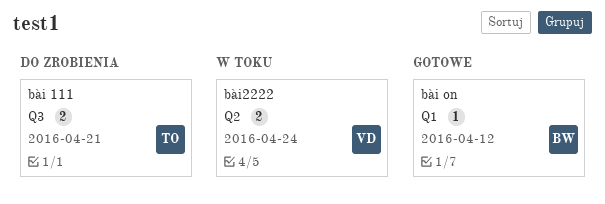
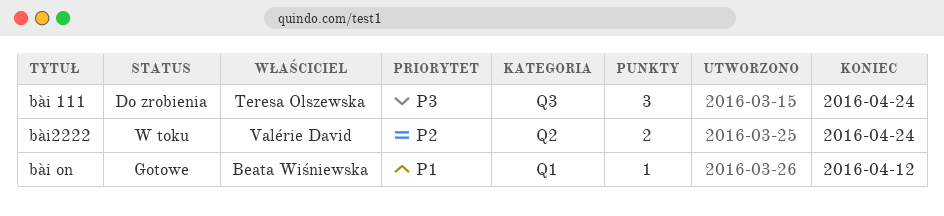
bài 111, estimate: 2 -> 3
bài 111, due: Apr 21 -> Apr 24

